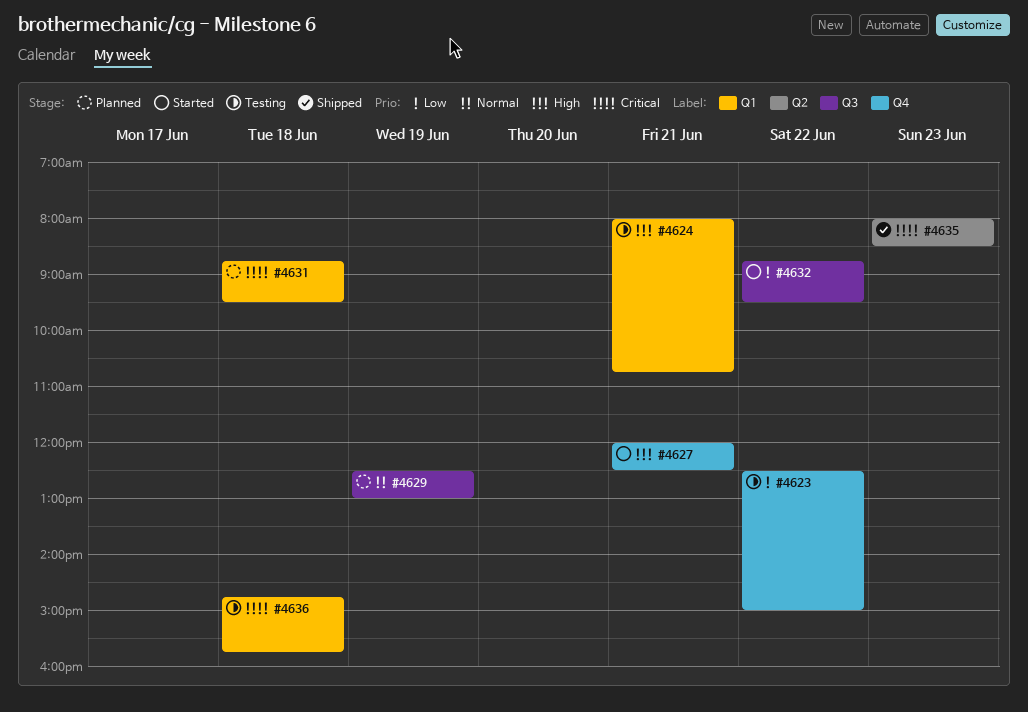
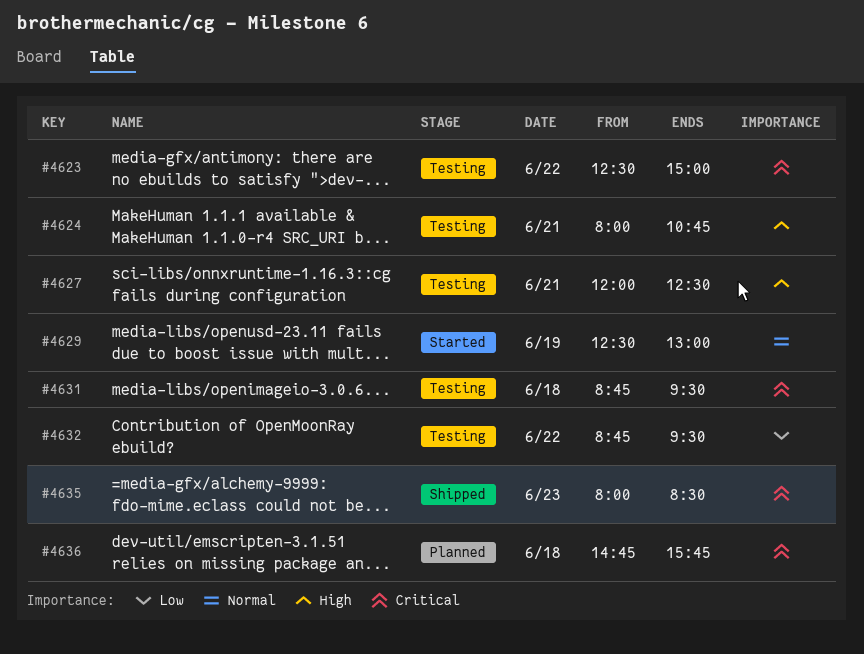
#4623, priority: Low -> Critical
#4627, status: Started -> Testing
#4629, status: Planned -> Started
#4631, status: Planned -> Testing
#4632, status: Started -> Testing
#4636, status: Testing -> Planned

